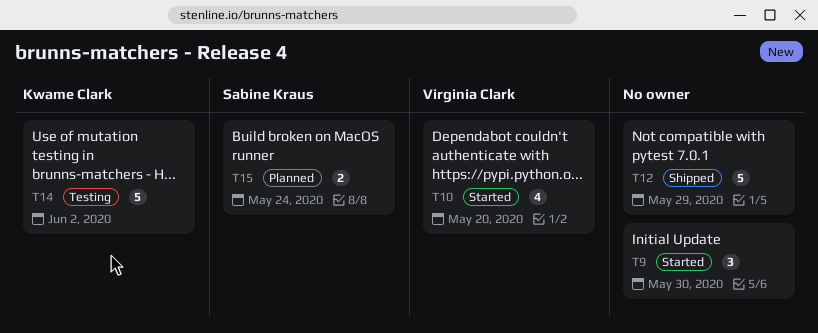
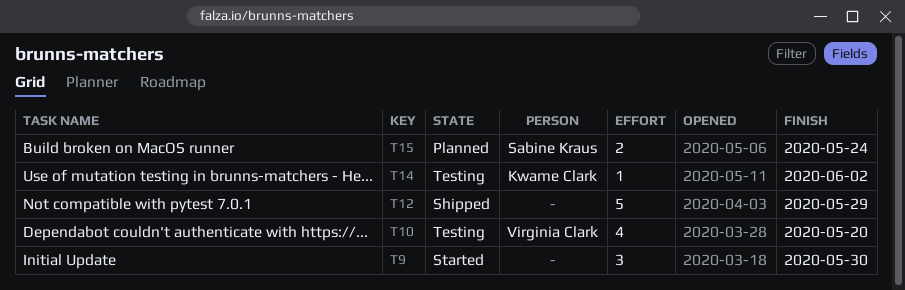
T10, status: Started -> Testing
T14, estimate: 5 -> 1

